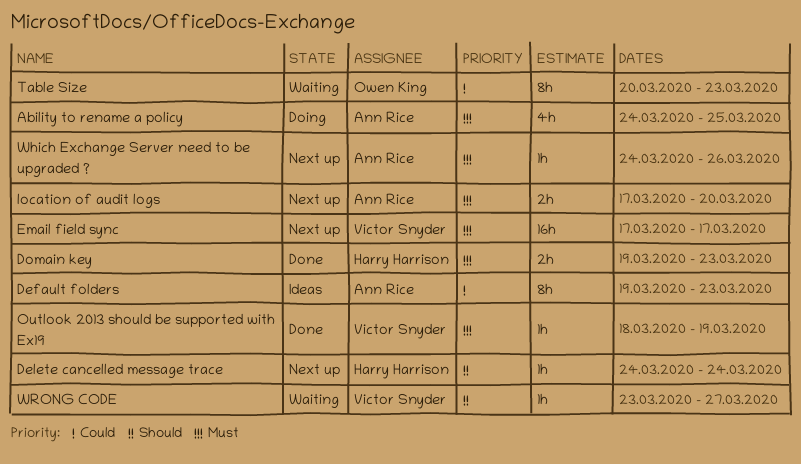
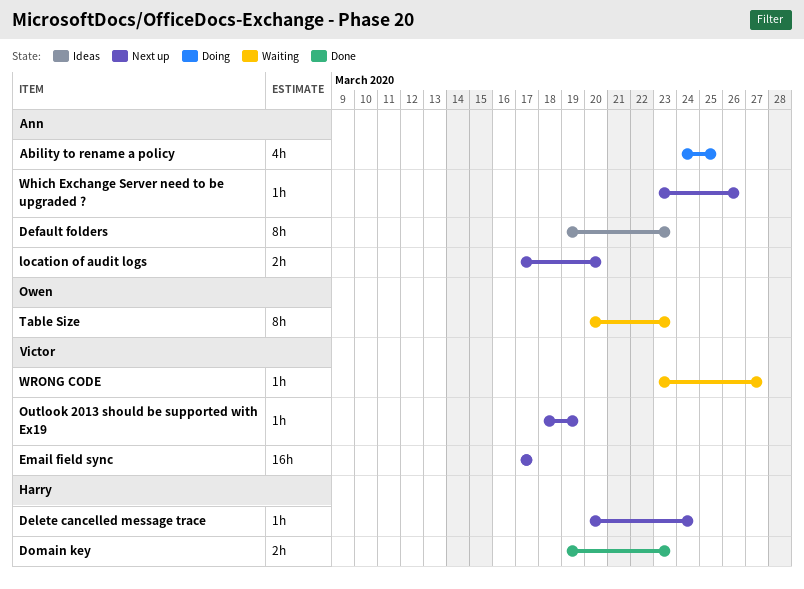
Delete cancelled message trace, start: Mar 24 -> Mar 20
Outlook 2013 should be supported with Ex19, status: Done -> Next up
Which Exchange Server need to be upgraded ?, start: Mar 24 -> Mar 23

